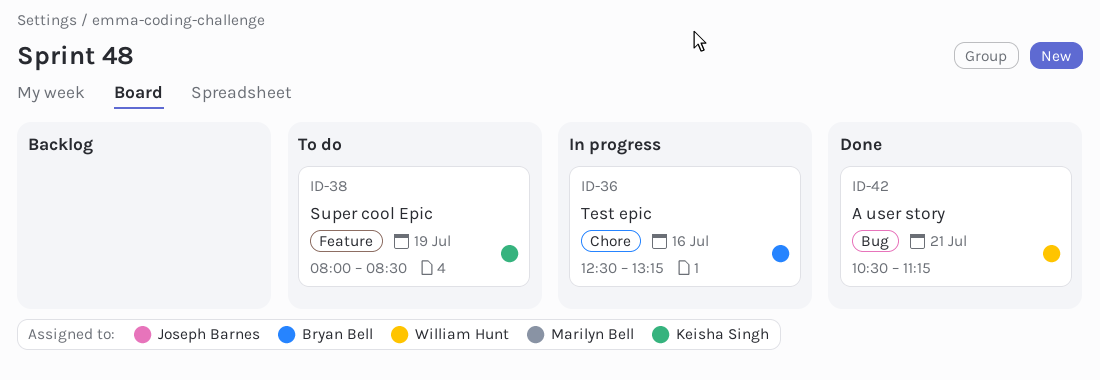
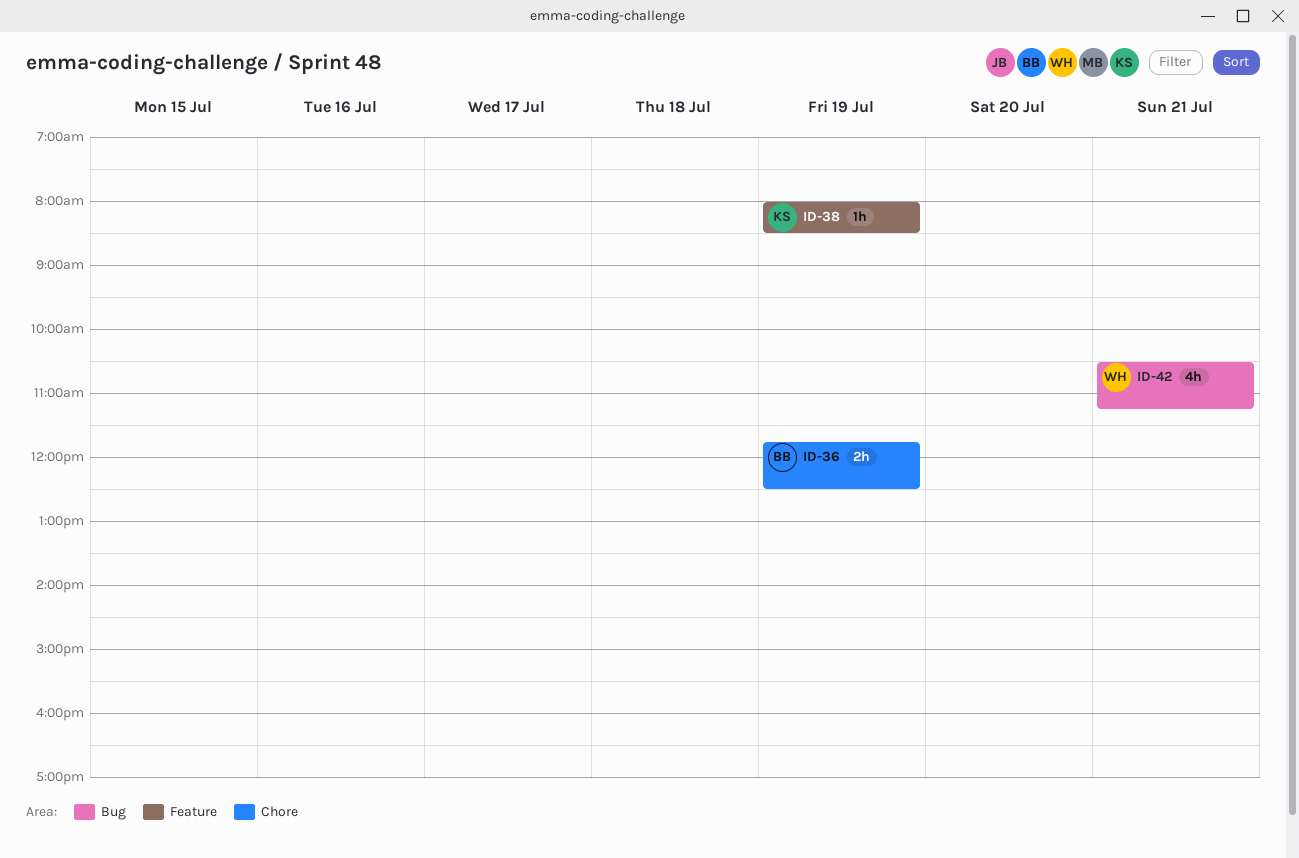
ID-36, day: Jul 16 -> Jul 19
ID-36, begins: 12:30 -> 11:45
ID-36, ends: 13:15 -> 12:30

